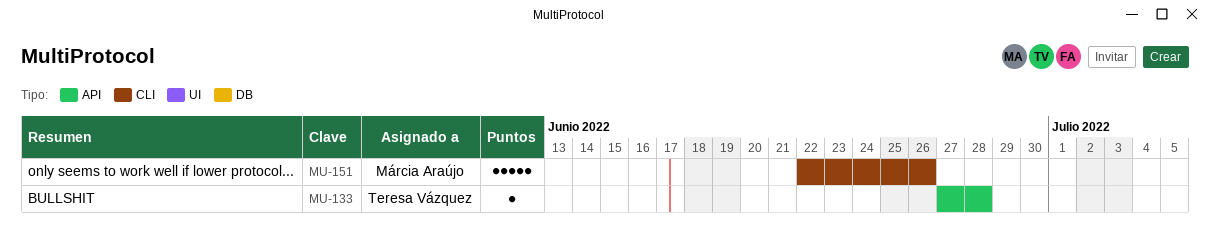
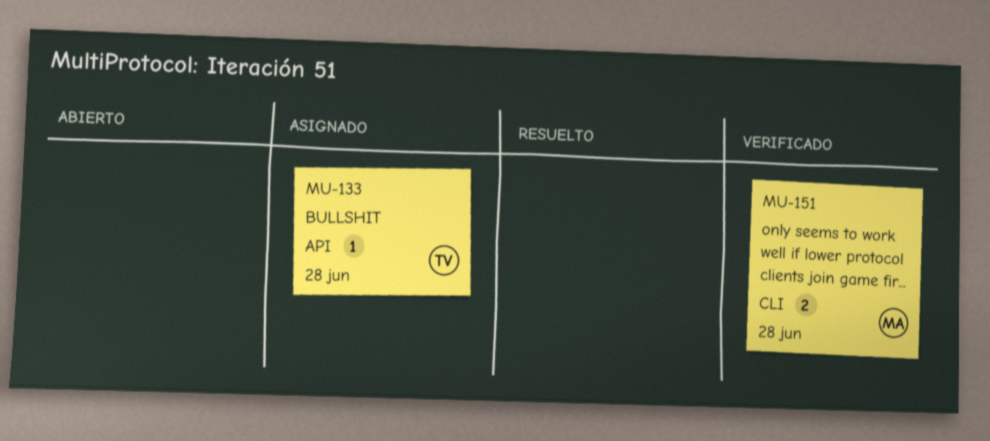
MU-151, estimate: 5 -> 2
MU-151, due: Jun 26 -> Jun 28

